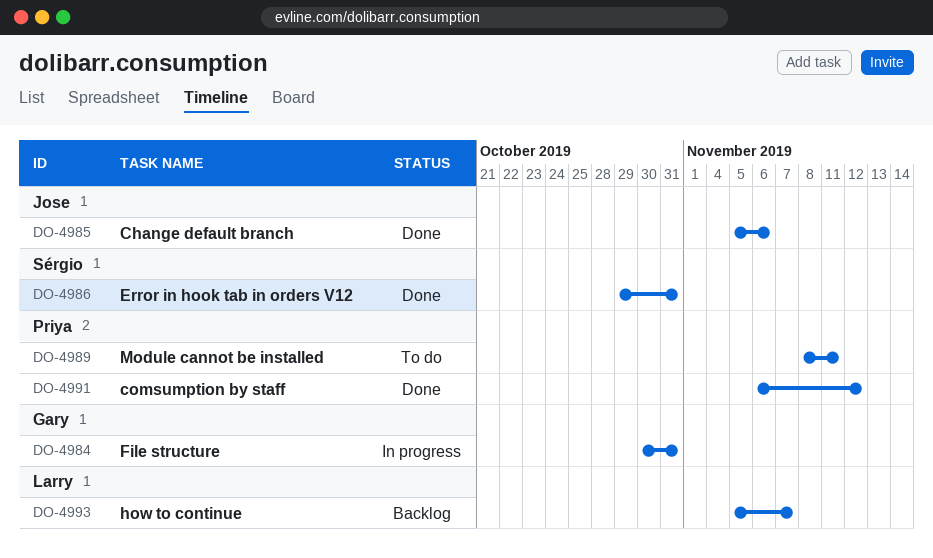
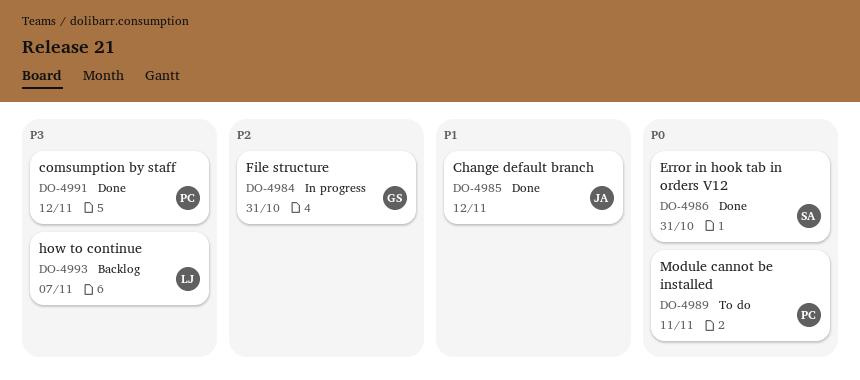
DO-4985, due: Nov 6 -> Nov 12

